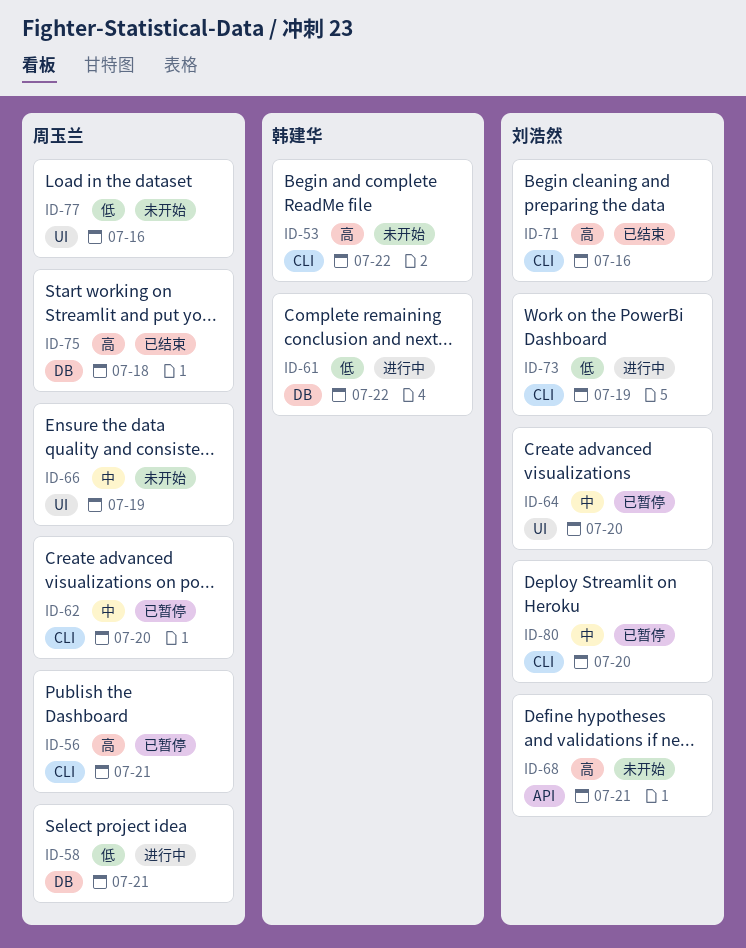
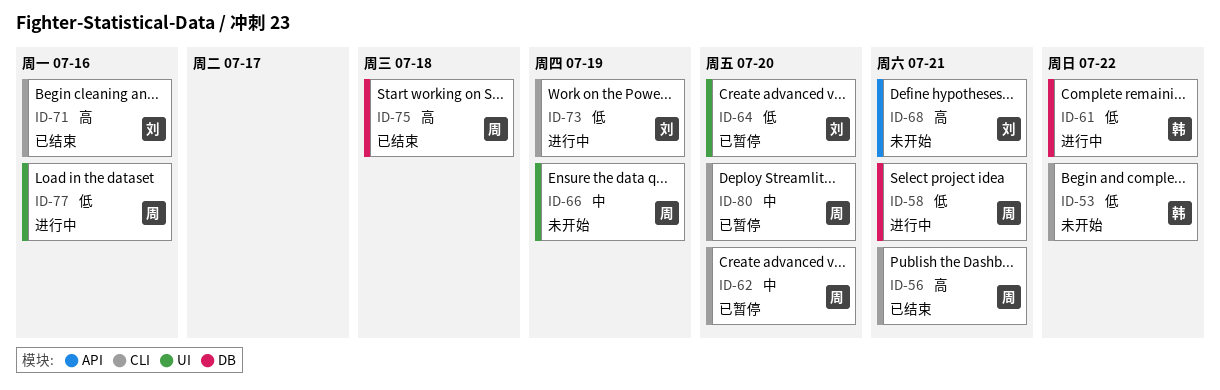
ID-53, priority: 高 -> 低
ID-56, status: 已暂停 -> 已结束
ID-64, priority: 中 -> 低
ID-77, status: 未开始 -> 进行中
ID-80, owner: 刘浩然 -> 周玉兰

